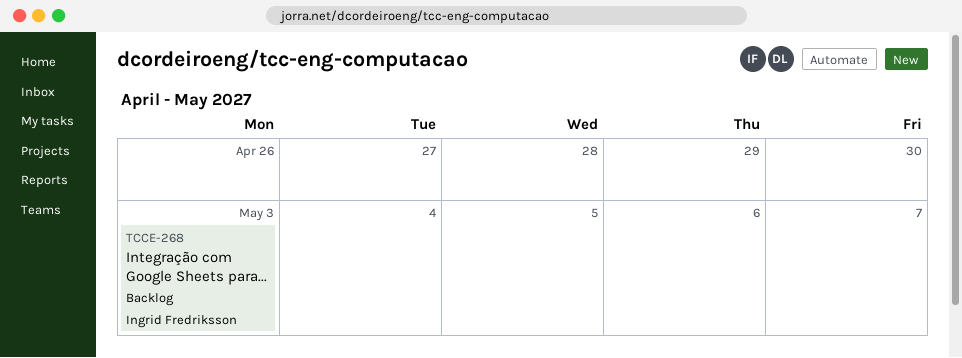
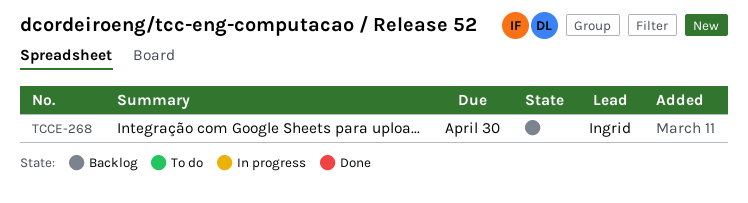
TCCE-268, due: May 3 -> Apr 30

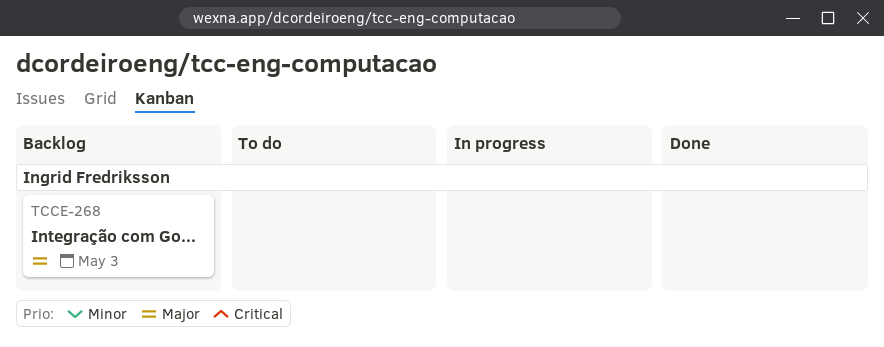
TCCE-268, due: Apr 30 -> May 3

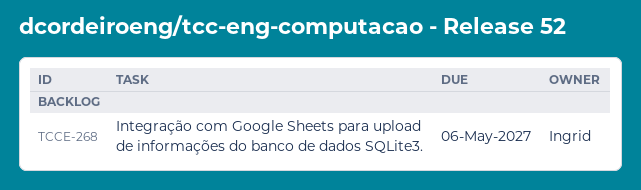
TCCE-268, due: May 3 -> May 6

